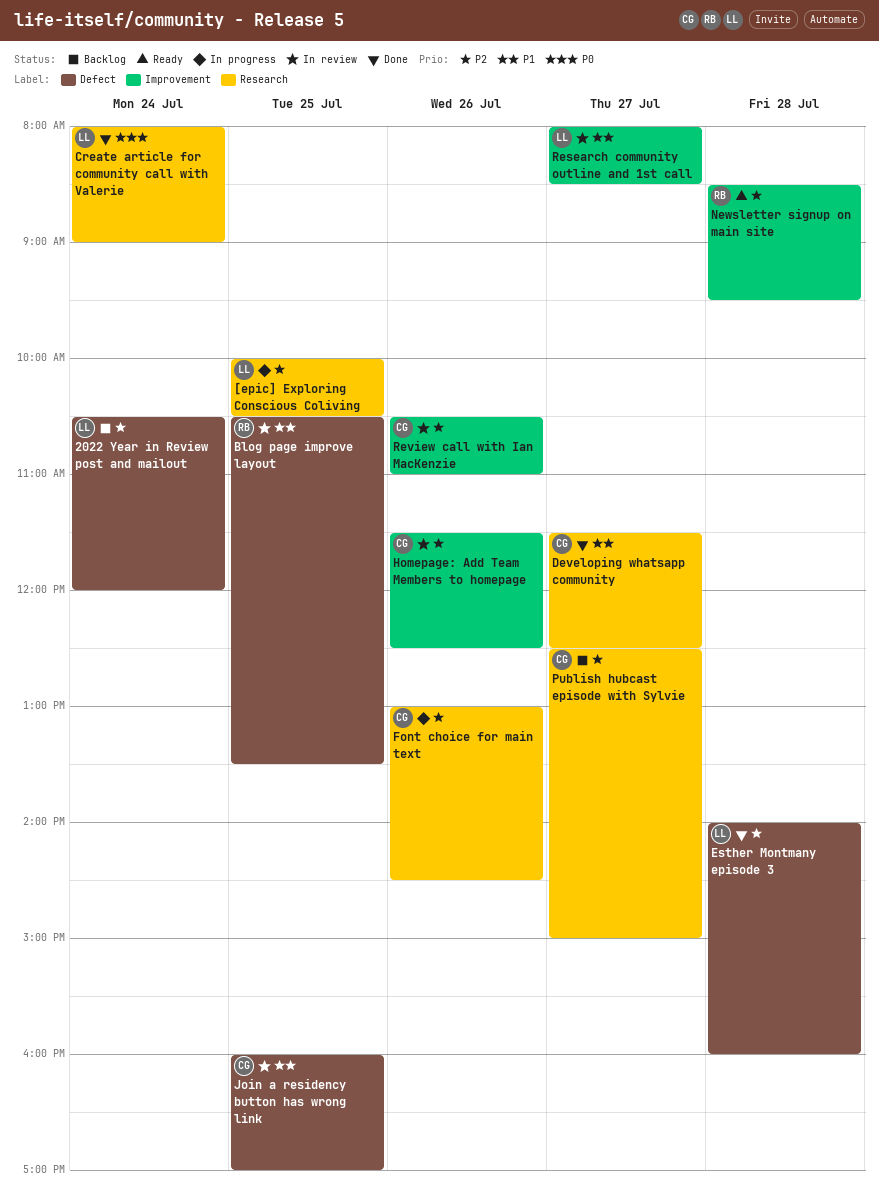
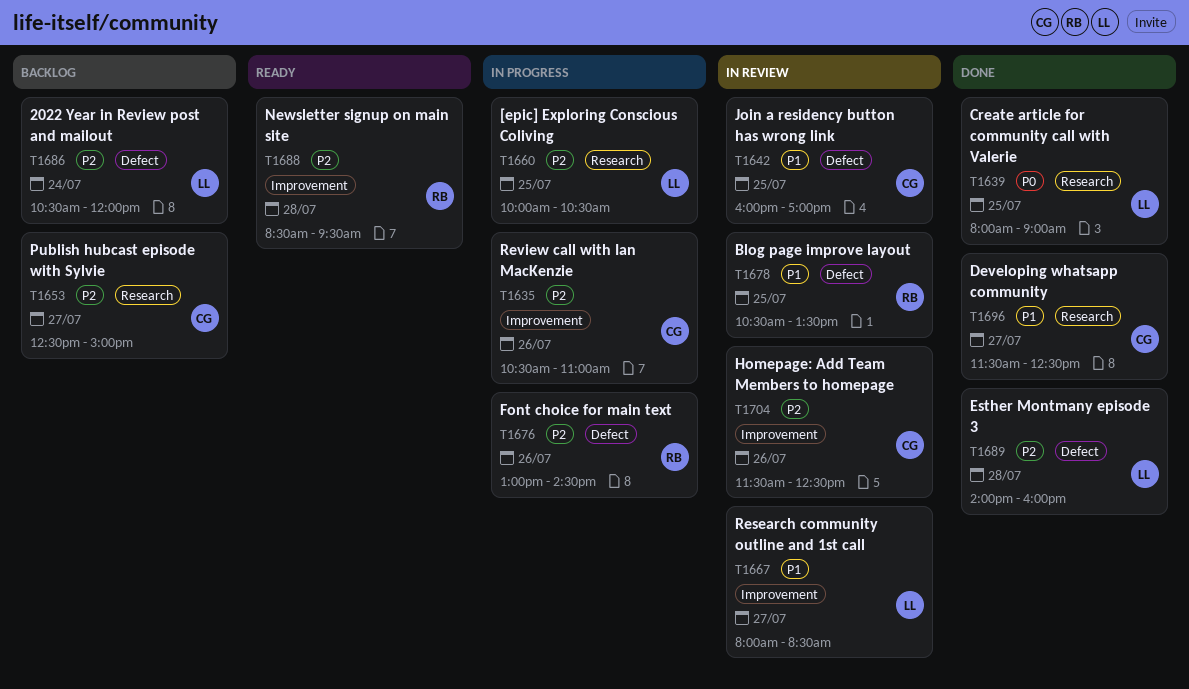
Create article for community call with Valerie, day: Jul 24 -> Jul 25
Font choice for main text, owner: CG -> RB
Font choice for main text, label: Research -> Defect
Review call with Ian MacKenzie, status: In review -> In progress

